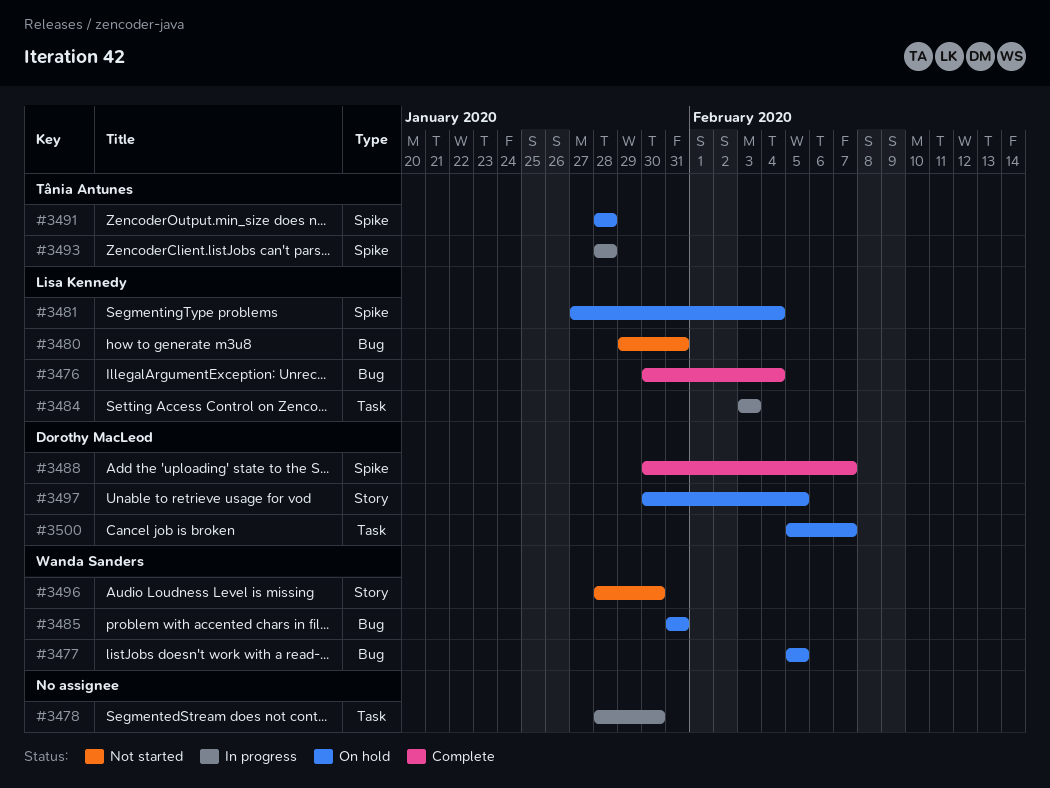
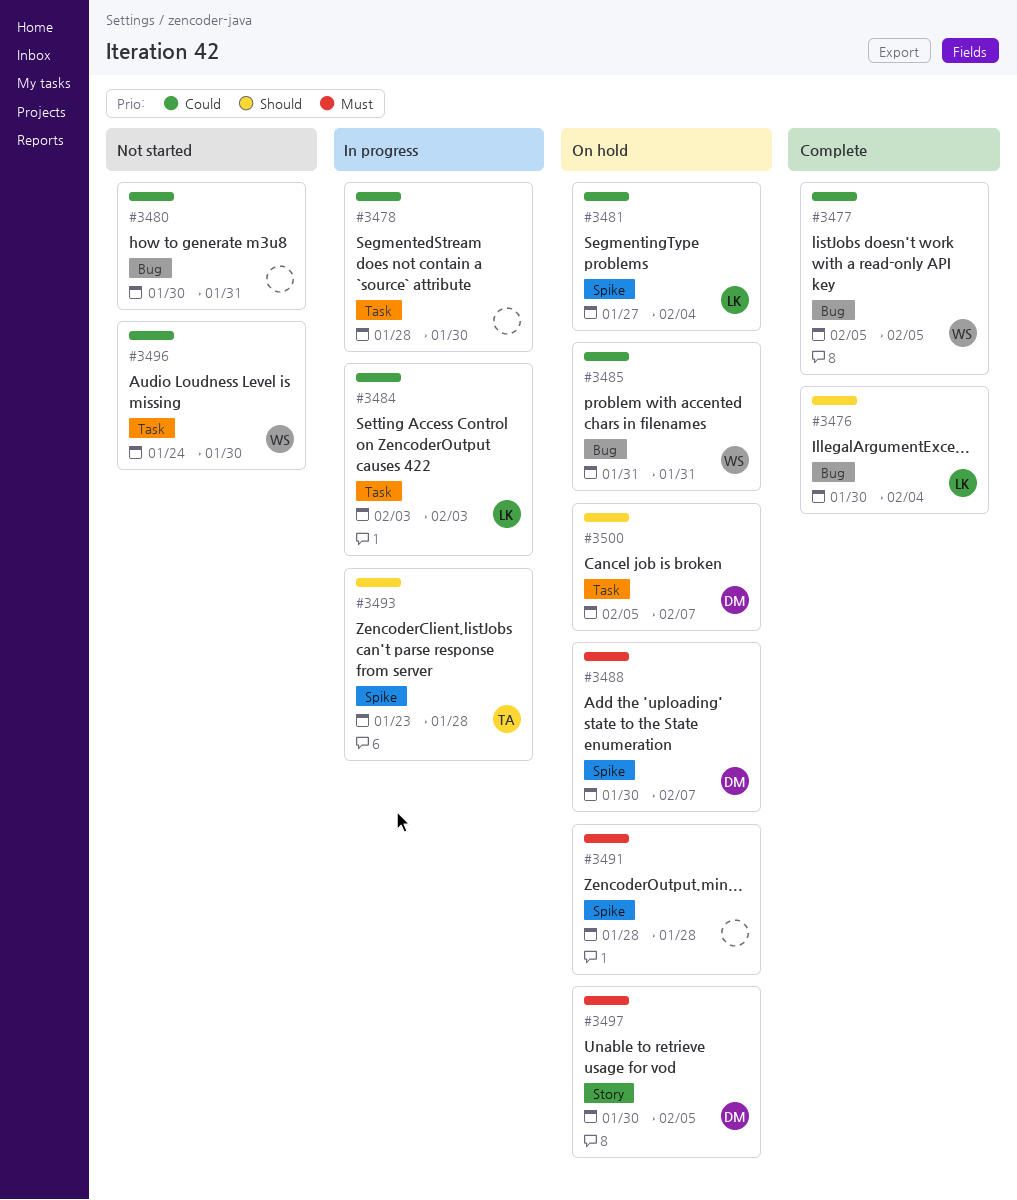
#3477, status: On hold -> Complete
#3480, owner: Lisa Kennedy -> none
#3480, start: Jan 29 -> Jan 30
#3488, status: Complete -> On hold
#3491, owner: Tânia Antunes -> none
#3493, start: Jan 28 -> Jan 23
#3496, label: Story -> Task
#3496, start: Jan 28 -> Jan 24

